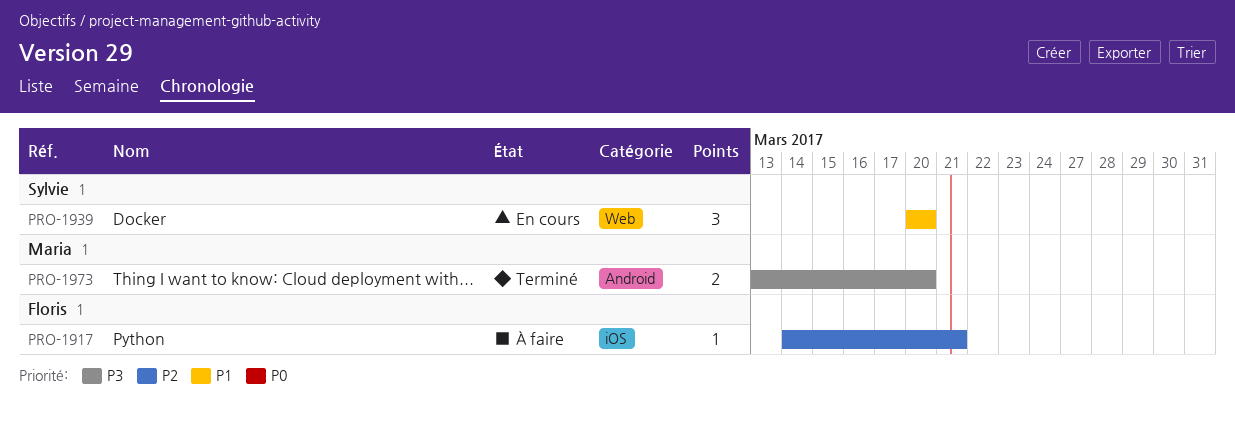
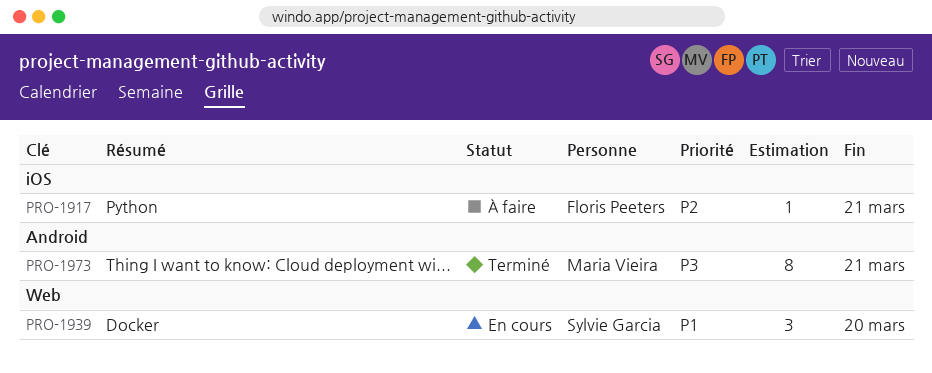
PRO-1973, estimate: 2 -> 8
PRO-1973, due: Mar 20 -> Mar 21

